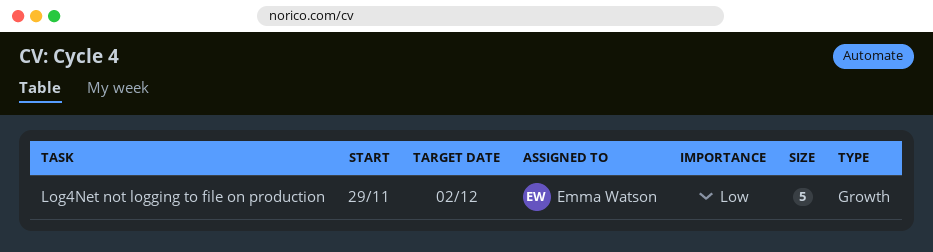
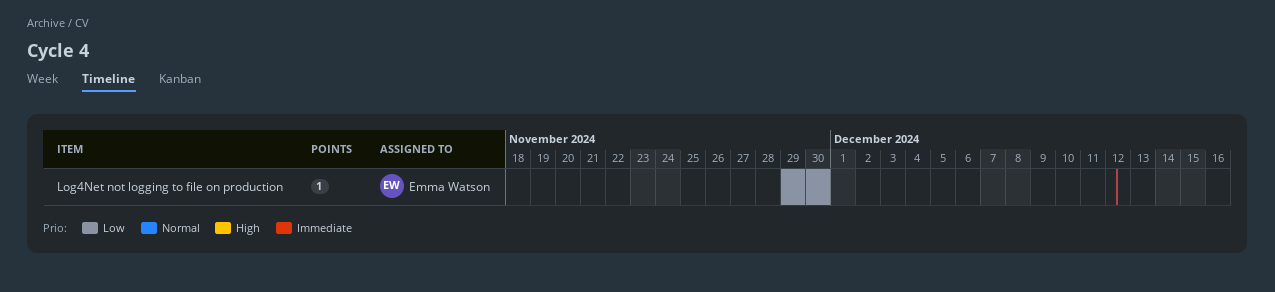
Log4Net not logging to file on production, estimate: 5 -> 1
Log4Net not logging to file on production, due: Dec 2 -> Nov 30

